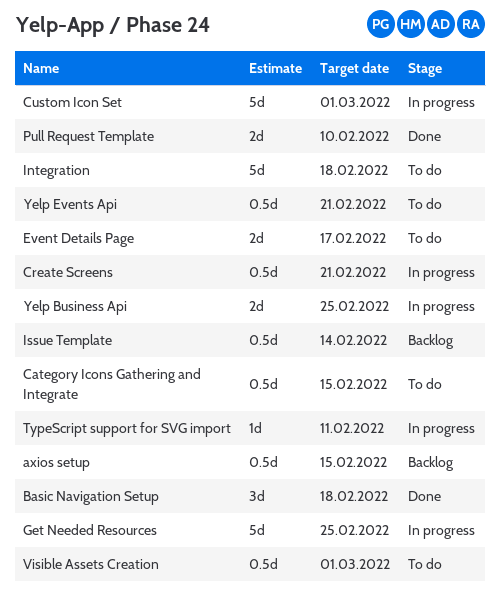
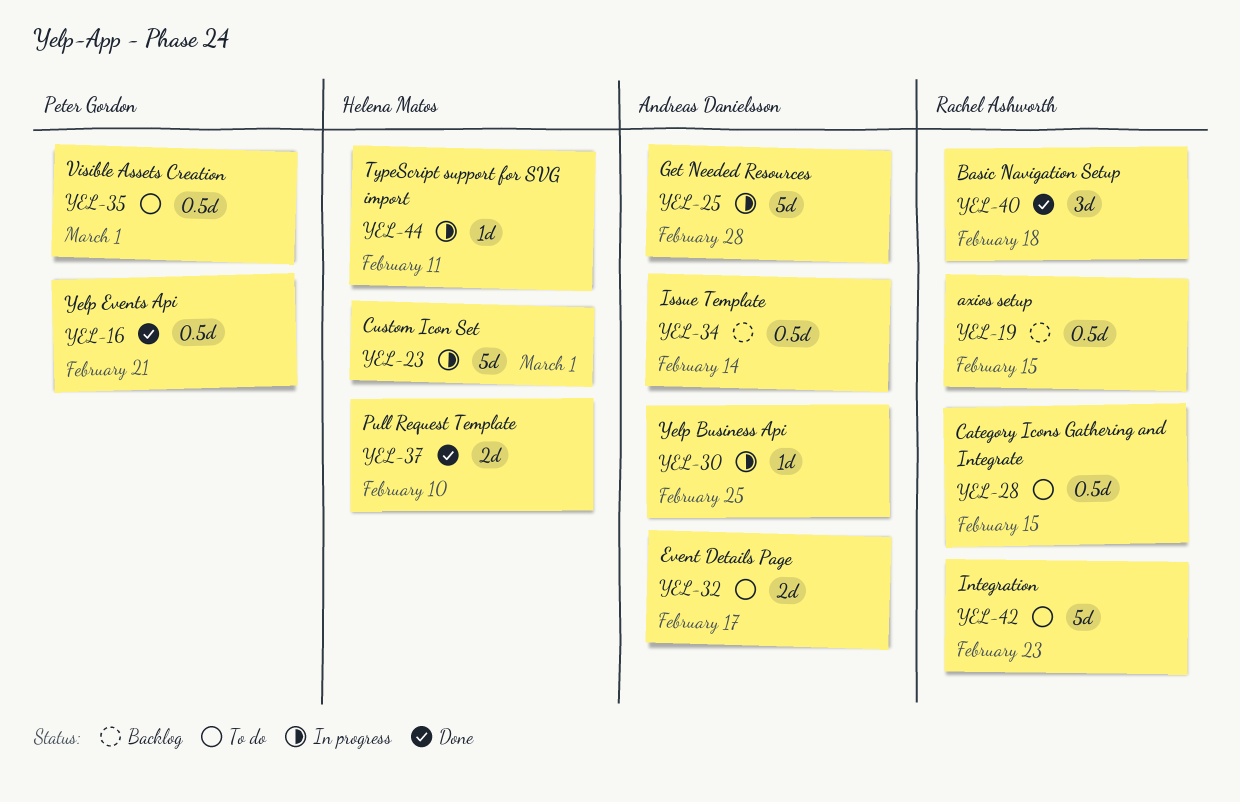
Create Screens: present -> none
Get Needed Resources, due: Feb 25 -> Feb 28
Integration, due: Feb 18 -> Feb 23
Yelp Business Api, estimate: 2d -> 1d
Yelp Events Api, status: To do -> Done

